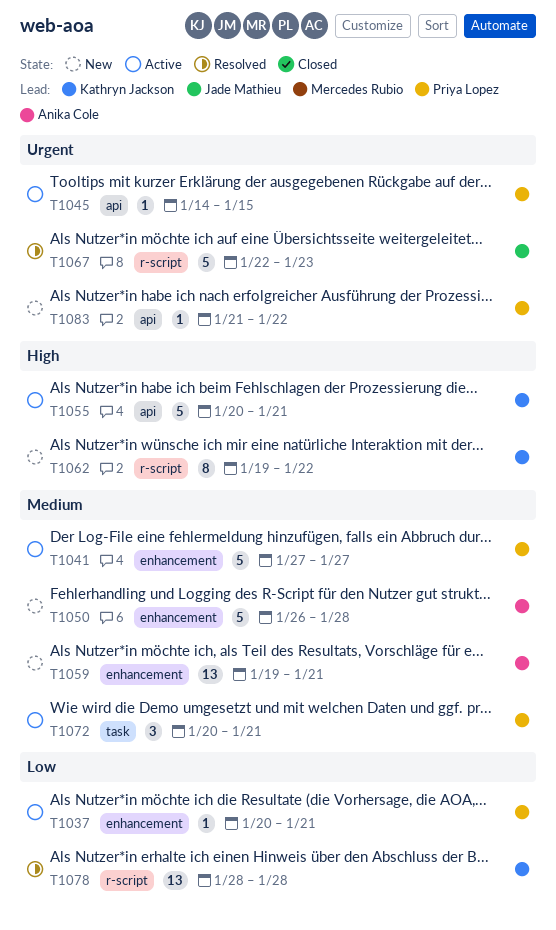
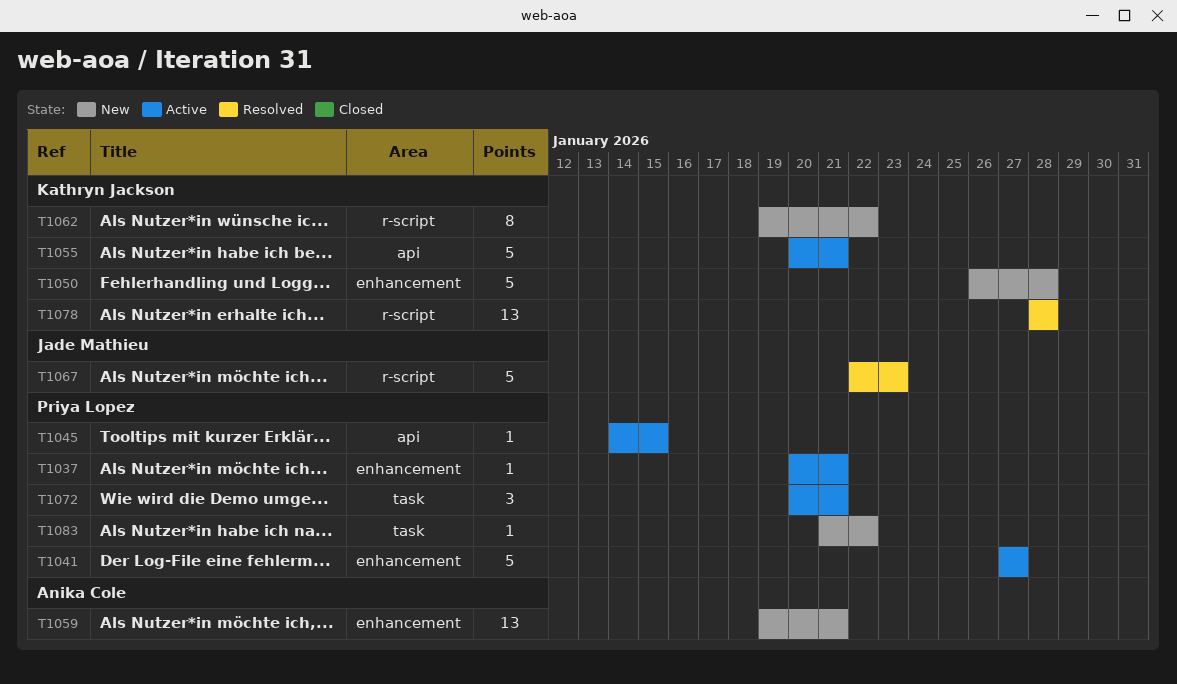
T1050, owner: Anika Cole -> Kathryn Jackson
T1083, label: api -> task

